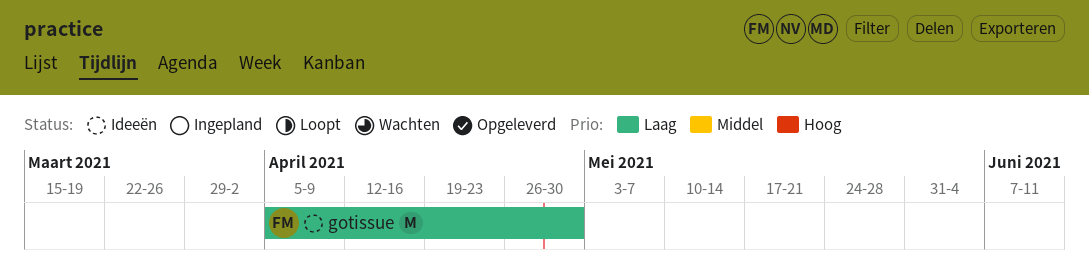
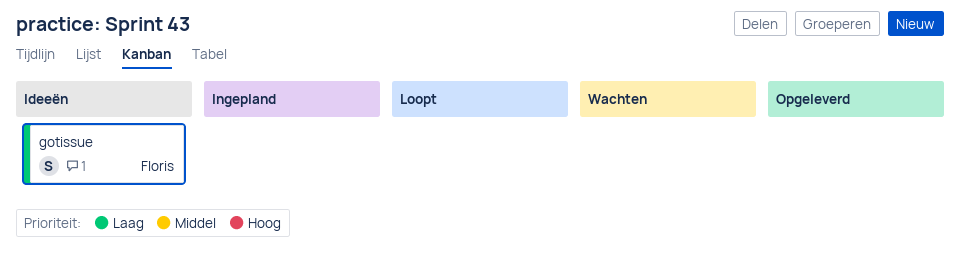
gotissue, estimate: M -> S

